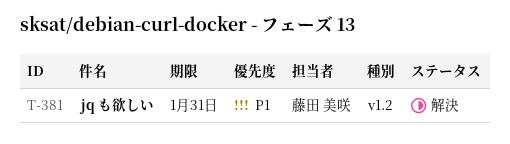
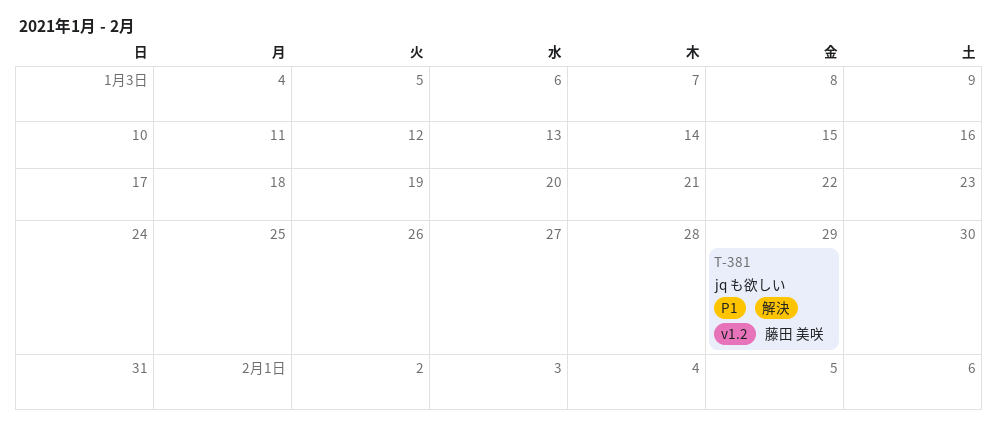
T-381, due: Jan 31 -> Jan 29

